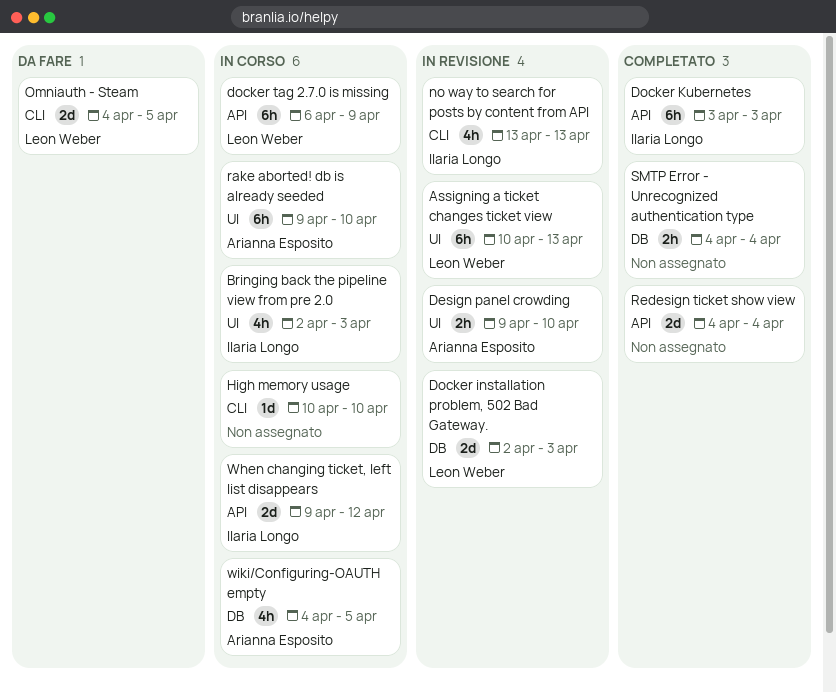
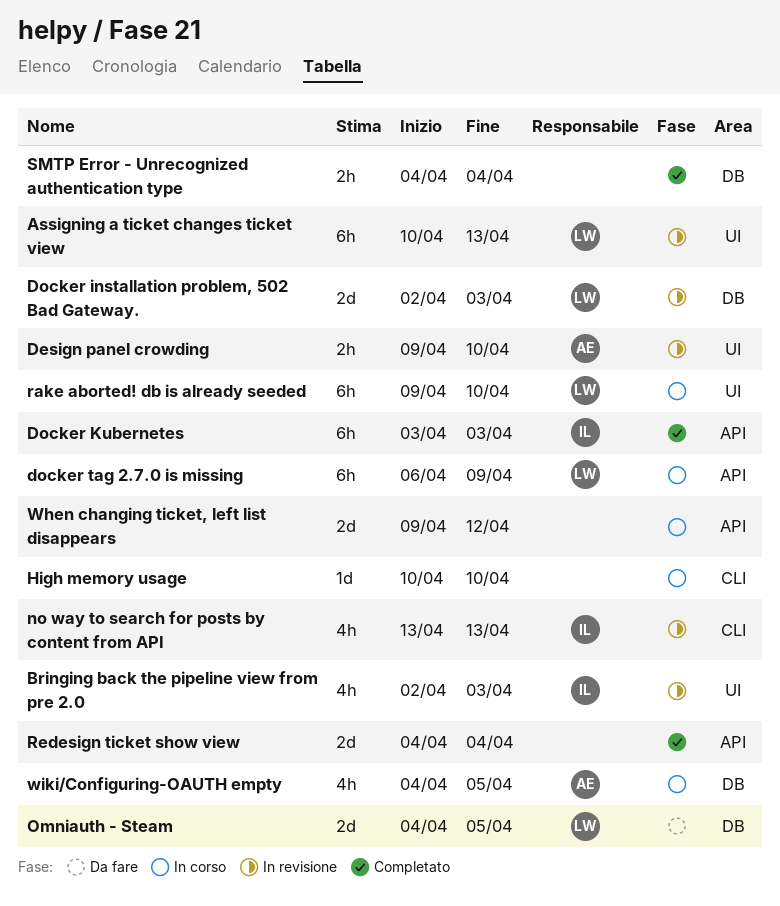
Bringing back the pipeline view from pre 2.0, status: In corso -> In revisione
Omniauth - Steam, label: CLI -> DB
rake aborted! db is already seeded, owner: Arianna Esposito -> Leon Weber
When changing ticket, left list disappears, owner: Ilaria Longo -> none

